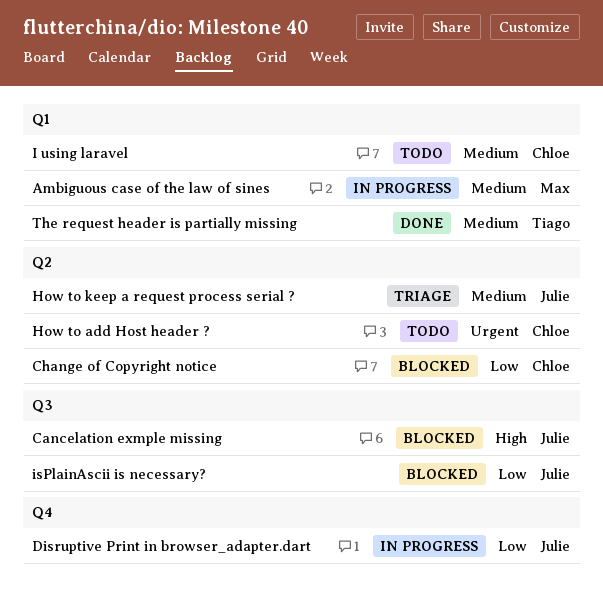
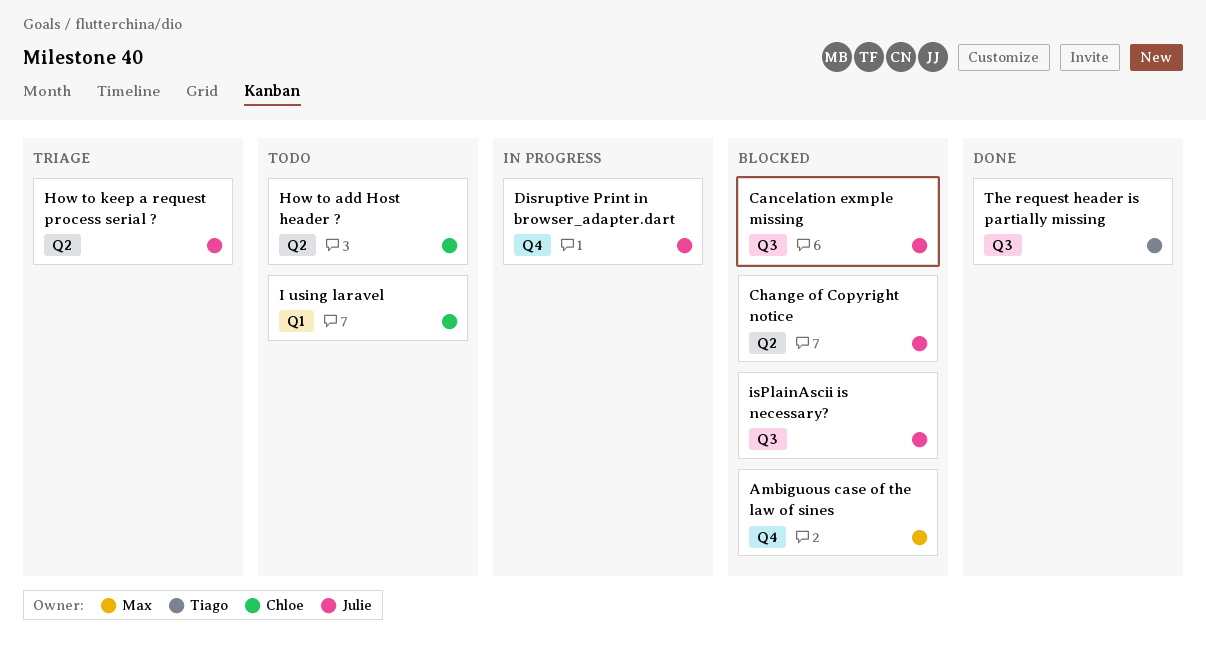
Ambiguous case of the law of sines, status: In progress -> Blocked
Ambiguous case of the law of sines, label: Q1 -> Q4
Change of Copyright notice, owner: Chloe -> Julie
The request header is partially missing, label: Q1 -> Q3

